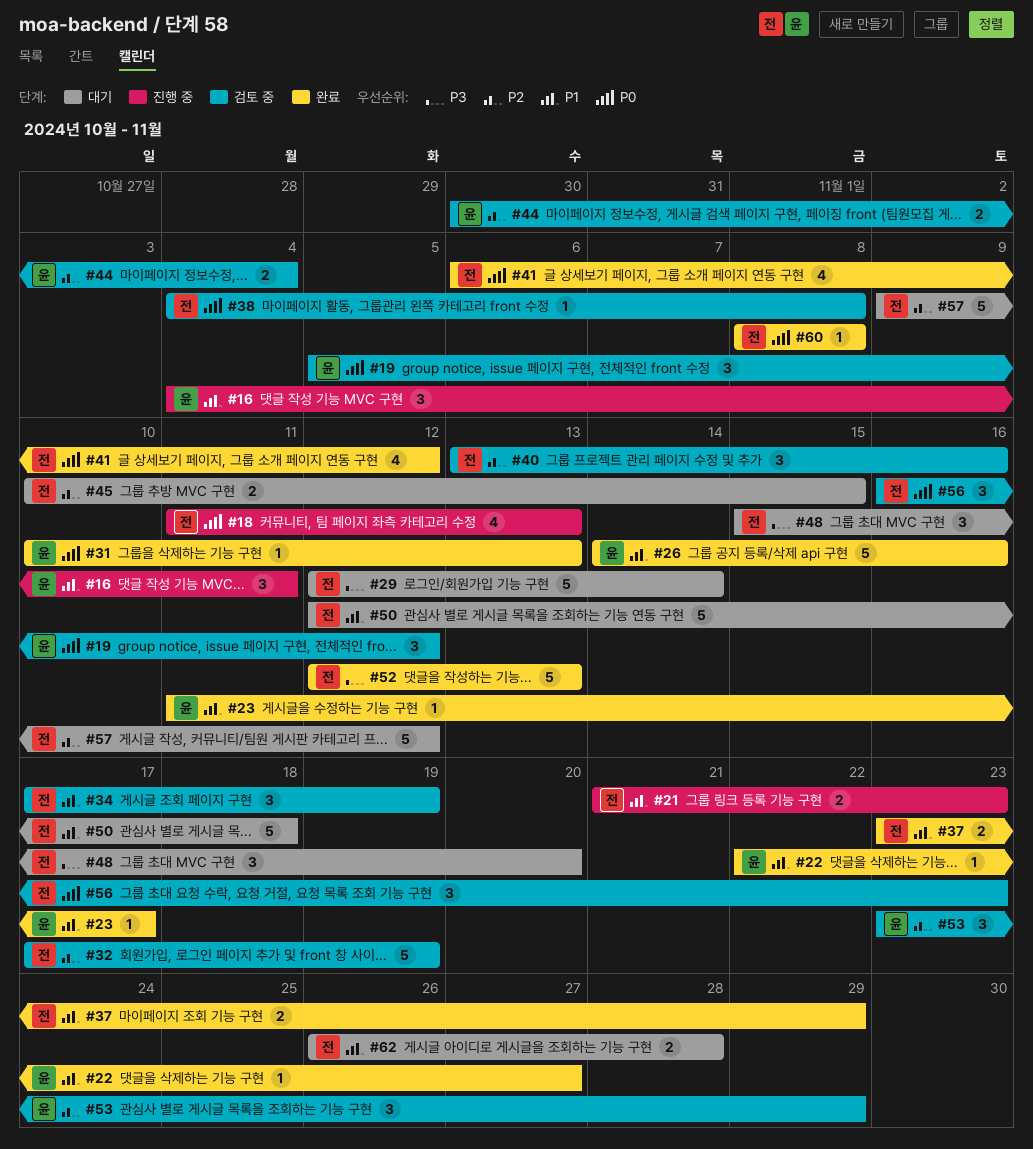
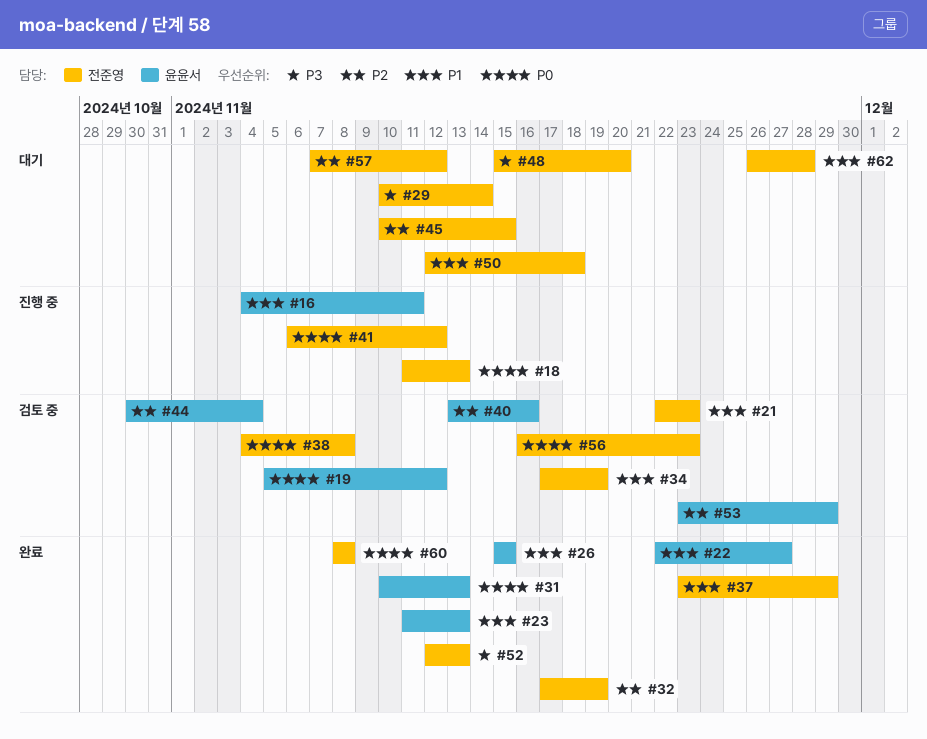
#21, status: 진행 중 -> 검토 중
#21, start: Nov 21 -> Nov 22
#23, due: Nov 17 -> Nov 13
#26, start: Nov 14 -> Nov 15
#26, due: Nov 16 -> Nov 15
#29, start: Nov 12 -> Nov 10
#32, status: 검토 중 -> 완료
#40, owner: 전준영 -> 윤윤서
#41, status: 완료 -> 진행 중
#57, start: Nov 9 -> Nov 7

